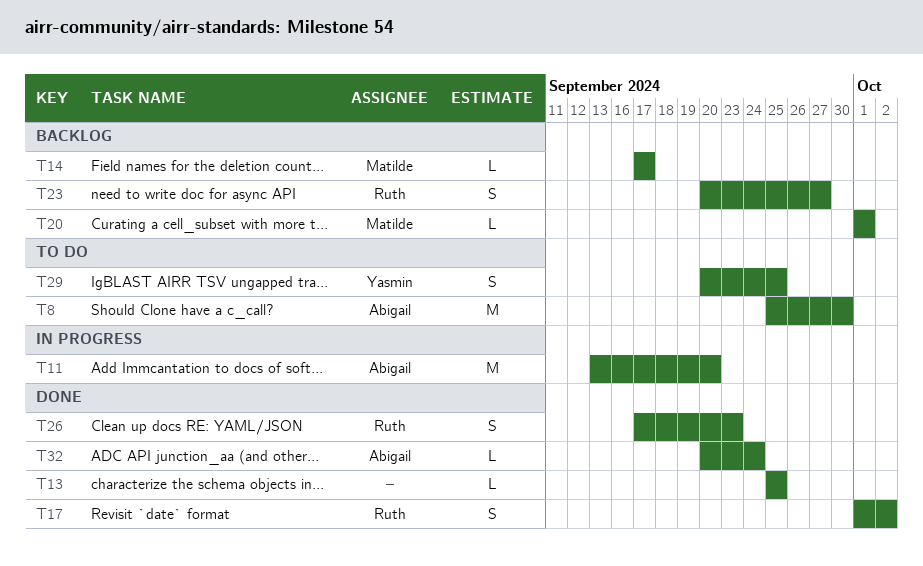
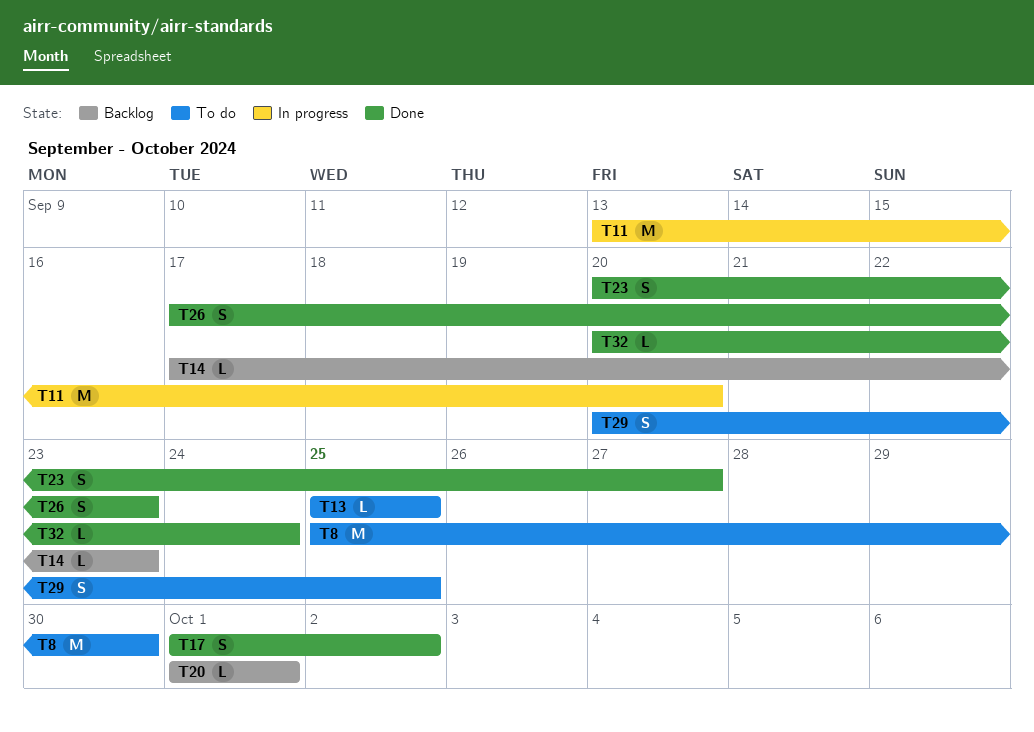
T13, status: Done -> To do
T14, due: Sep 17 -> Sep 23
T23, status: Backlog -> Done

